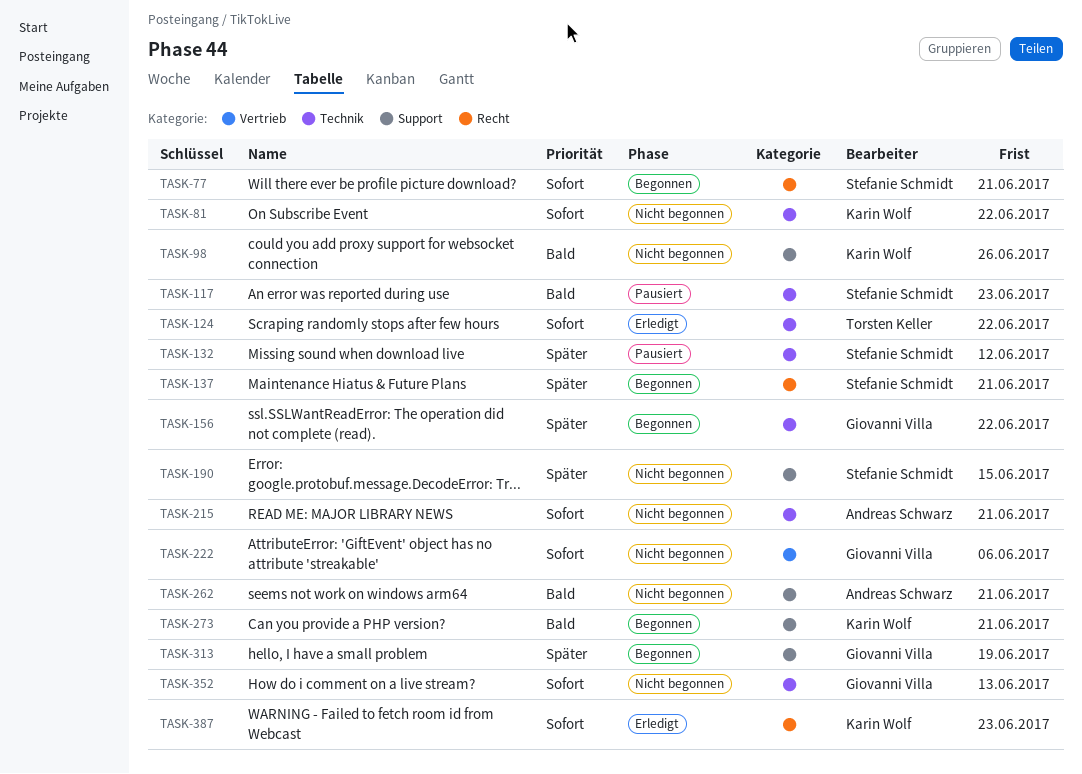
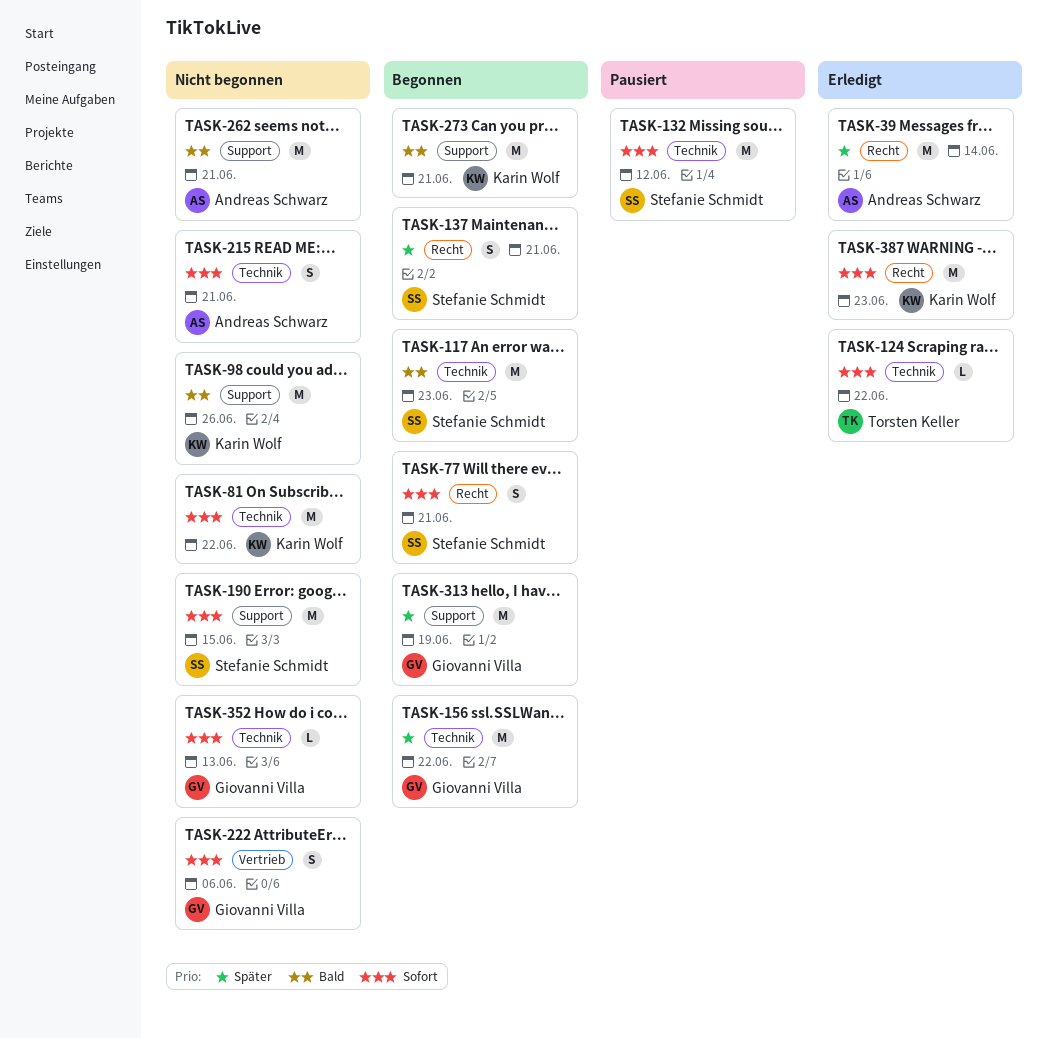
TASK-39: none -> present
TASK-117, status: Pausiert -> Begonnen
TASK-132, priority: Später -> Sofort
TASK-190, priority: Später -> Sofort

